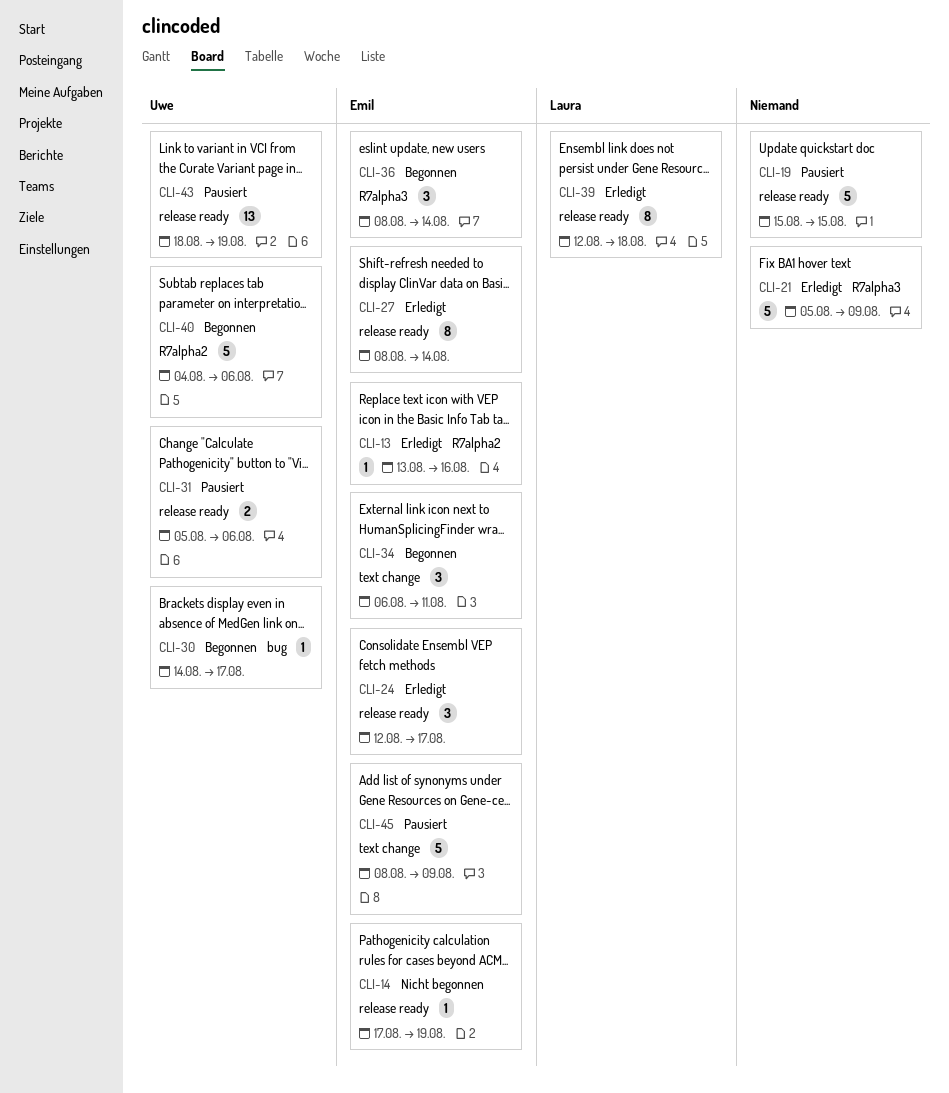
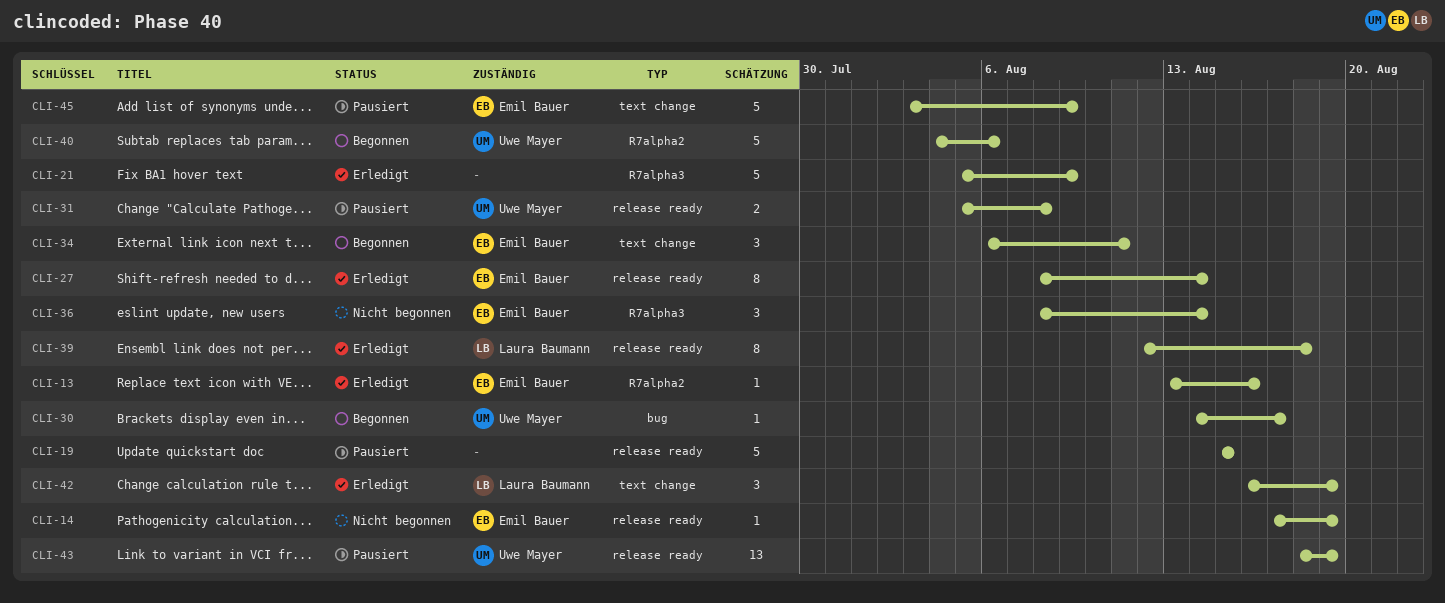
CLI-24: present -> none
CLI-31, due: Aug 6 -> Aug 8
CLI-36, status: Begonnen -> Nicht begonnen
CLI-42: none -> present
CLI-45, start: Aug 8 -> Aug 3

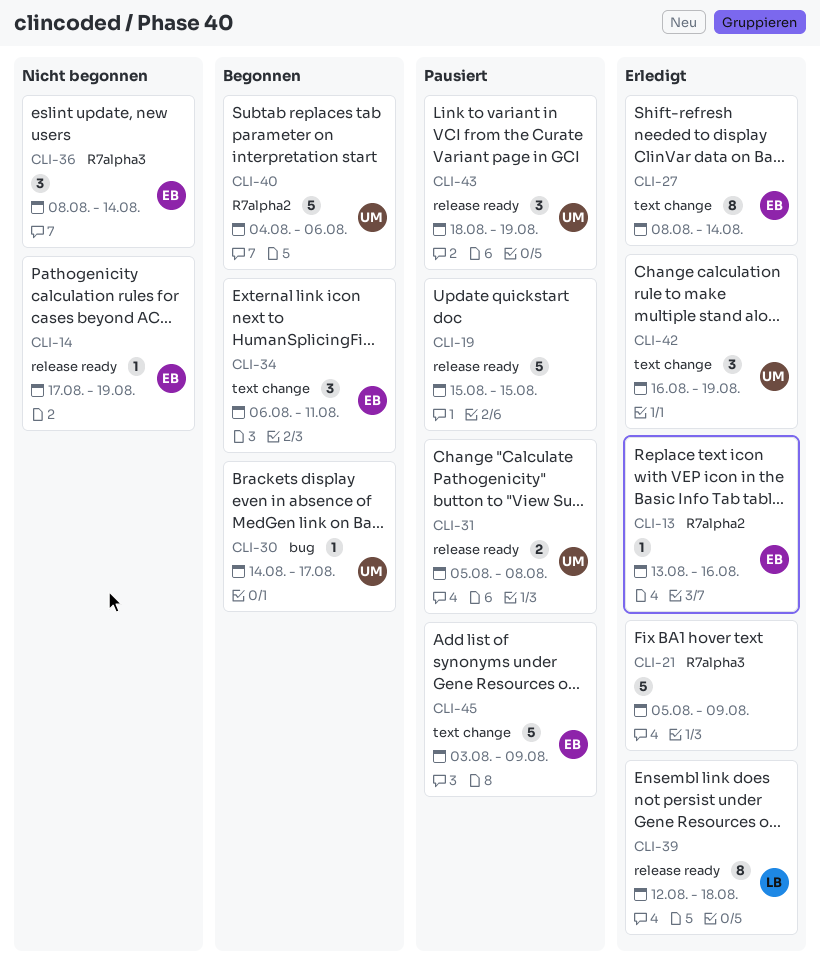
CLI-27, label: release ready -> text change
CLI-42, owner: Laura Baumann -> Uwe Mayer
CLI-43, estimate: 13 -> 3

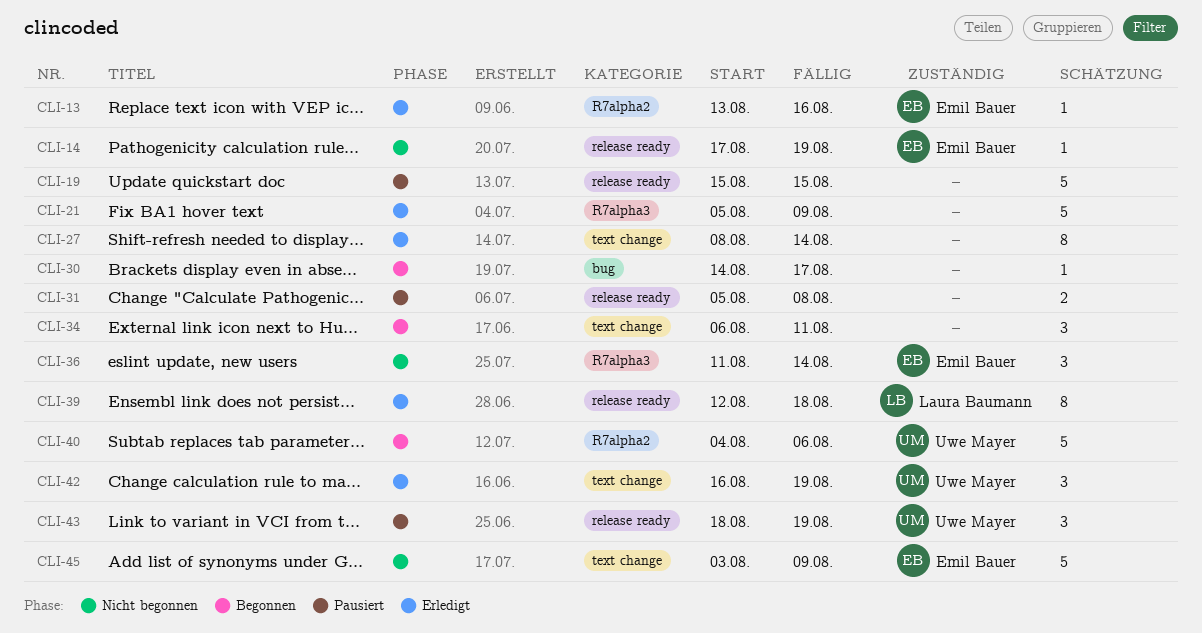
CLI-27, owner: Emil Bauer -> none
CLI-30, owner: Uwe Mayer -> none
CLI-31, owner: Uwe Mayer -> none
CLI-34, owner: Emil Bauer -> none
CLI-36, start: Aug 8 -> Aug 11
CLI-45, status: Pausiert -> Nicht begonnen

